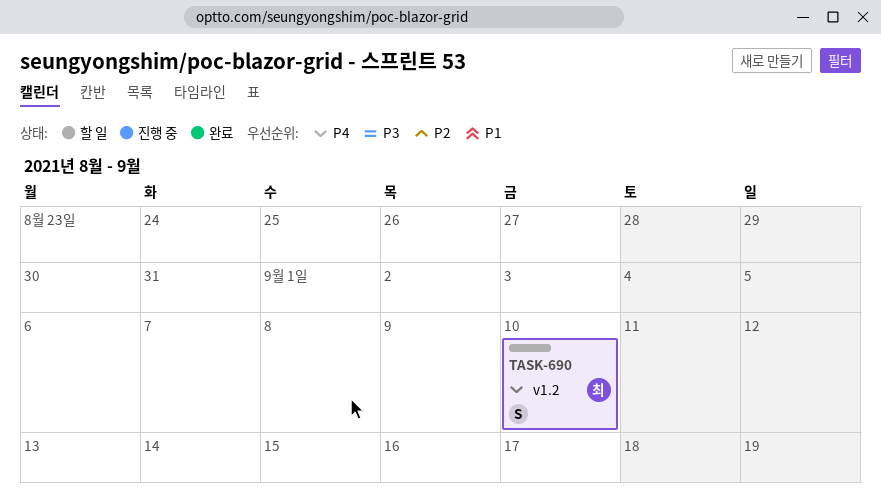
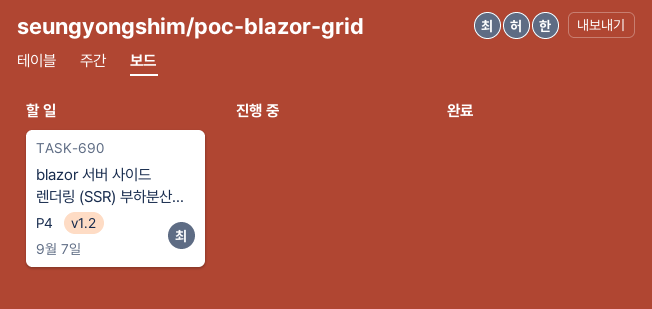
TASK-690, due: Sep 10 -> Sep 7

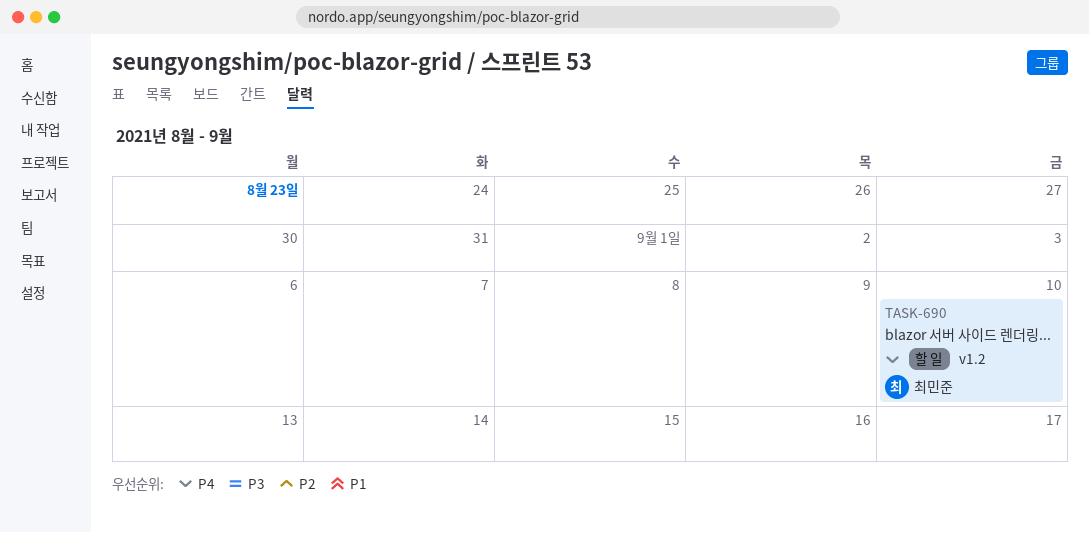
TASK-690, due: Sep 7 -> Sep 10

